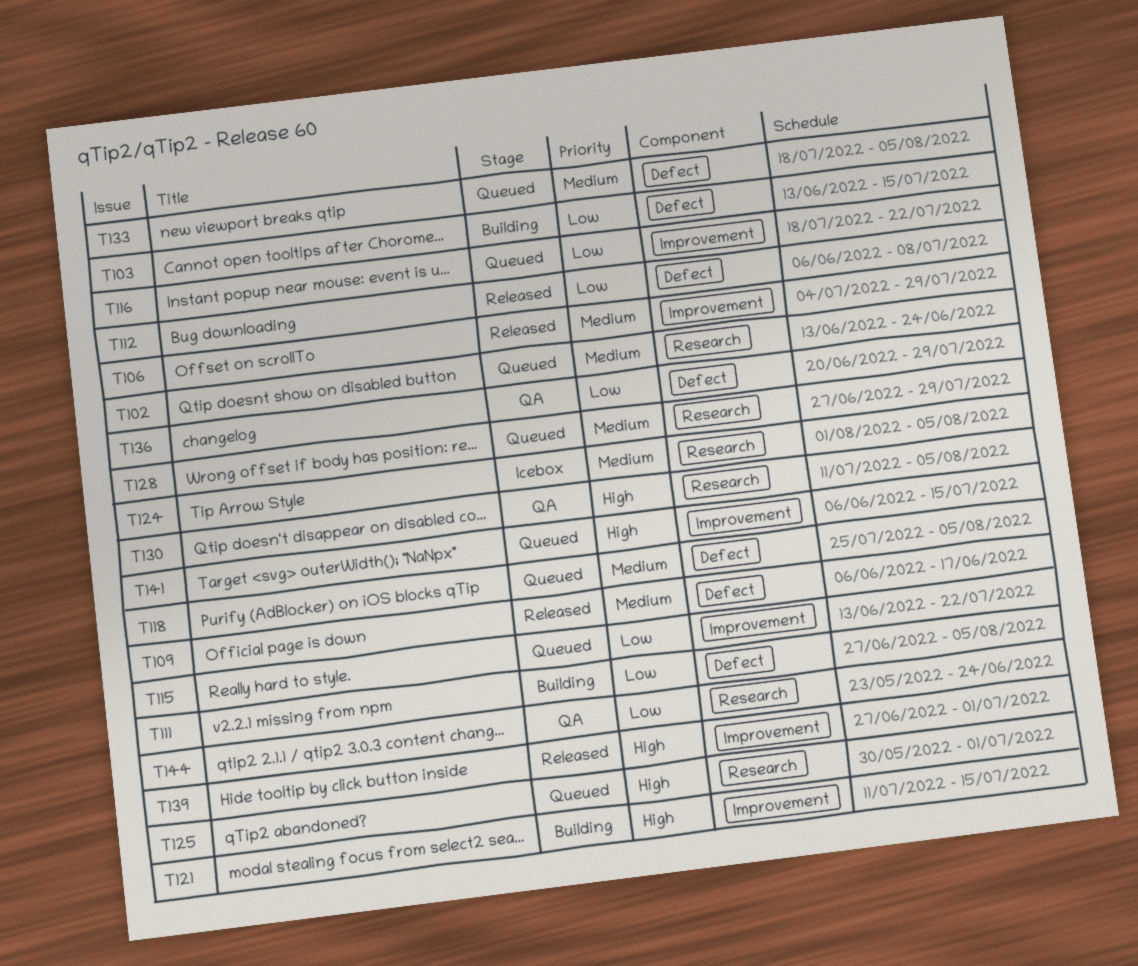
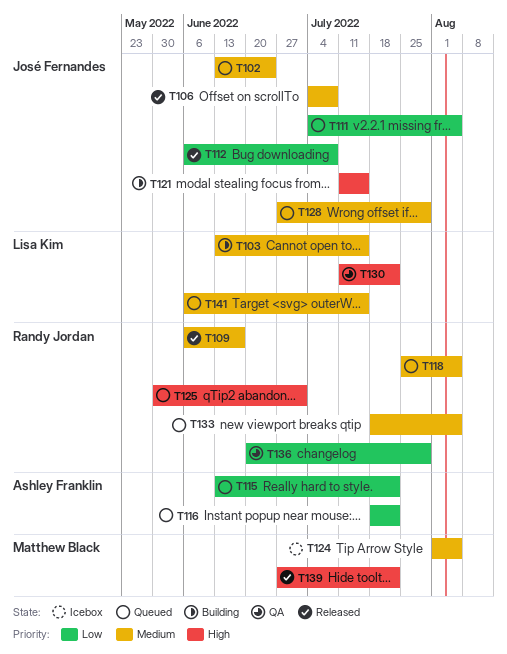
T103, priority: Low -> Medium
T106, due: Jul 29 -> Jul 8
T111, status: Building -> Queued
T111, start: Jun 27 -> Jul 4
T130, due: Aug 5 -> Jul 22
T139, due: Jul 1 -> Jul 22
T141, priority: High -> Medium
T144: present -> none

